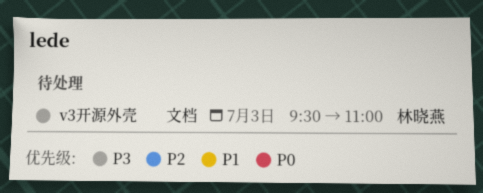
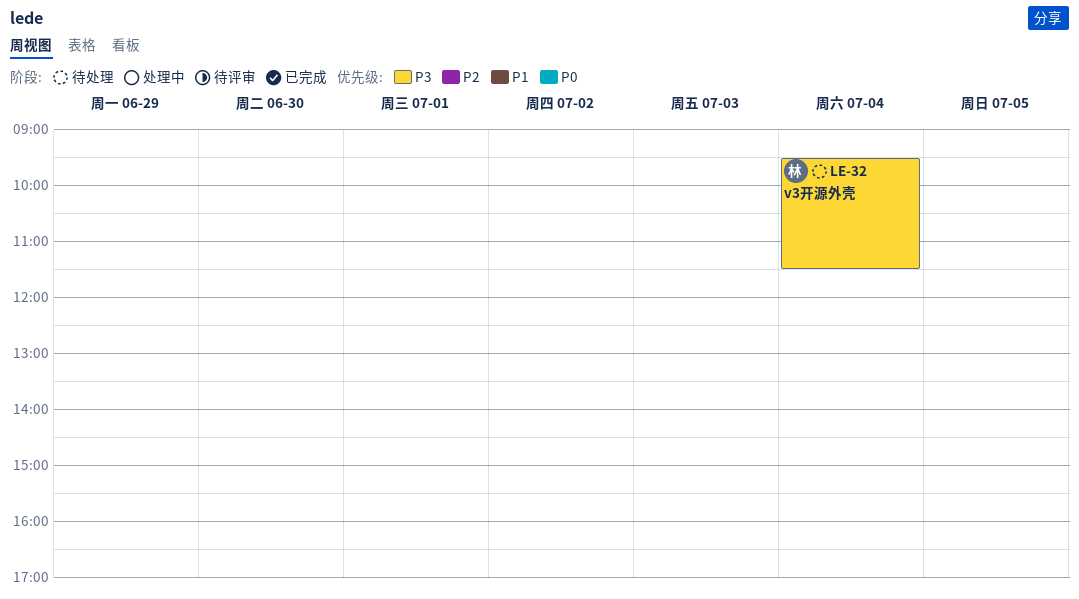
v3开源外壳, day: Jul 3 -> Jul 4
v3开源外壳, ends: 11:00 -> 11:30

